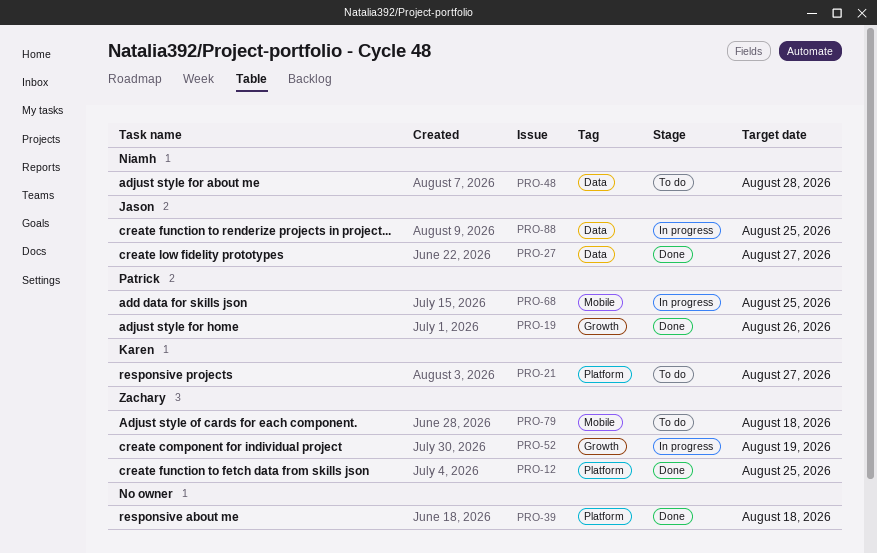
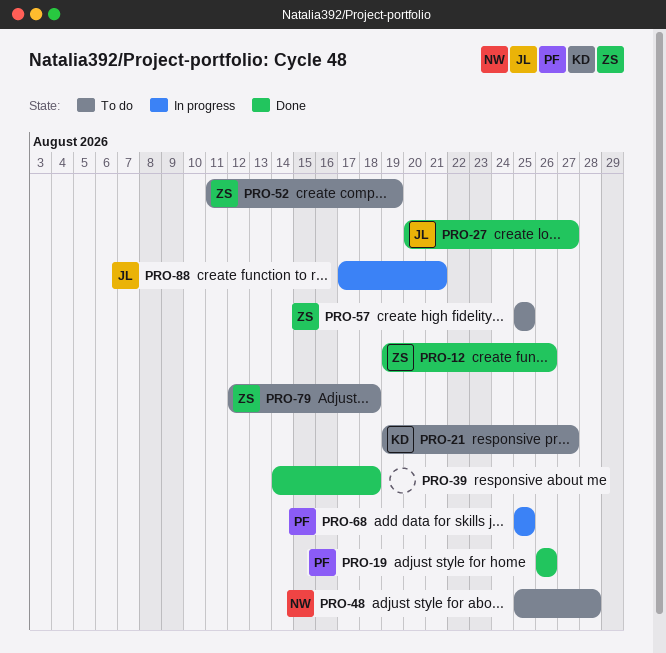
PRO-12, due: Aug 25 -> Aug 26
PRO-52, status: In progress -> To do
PRO-57: none -> present
PRO-88, due: Aug 25 -> Aug 21

